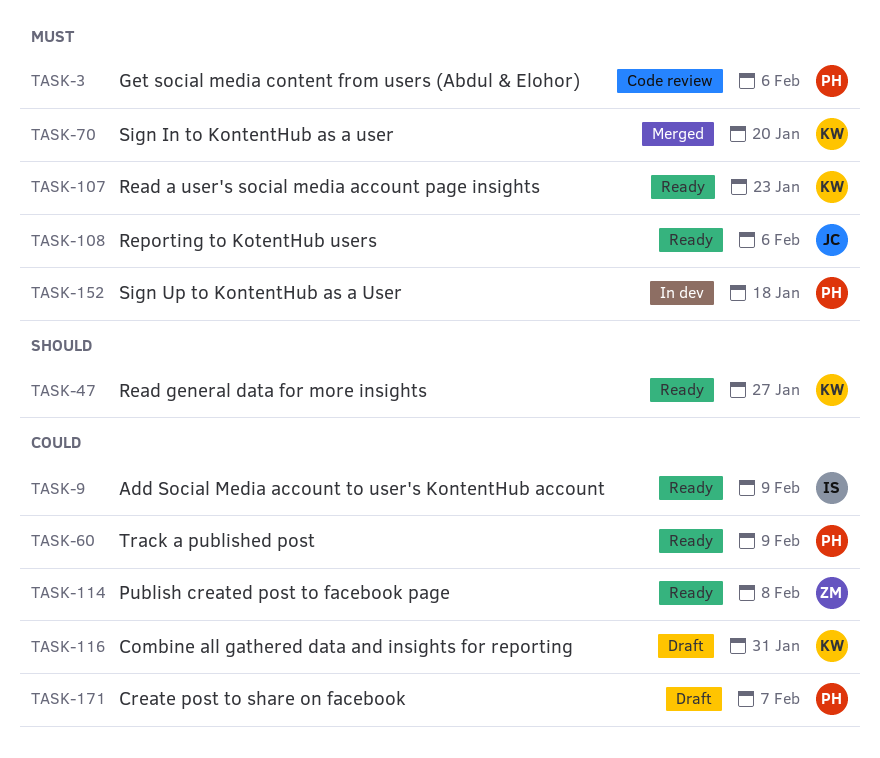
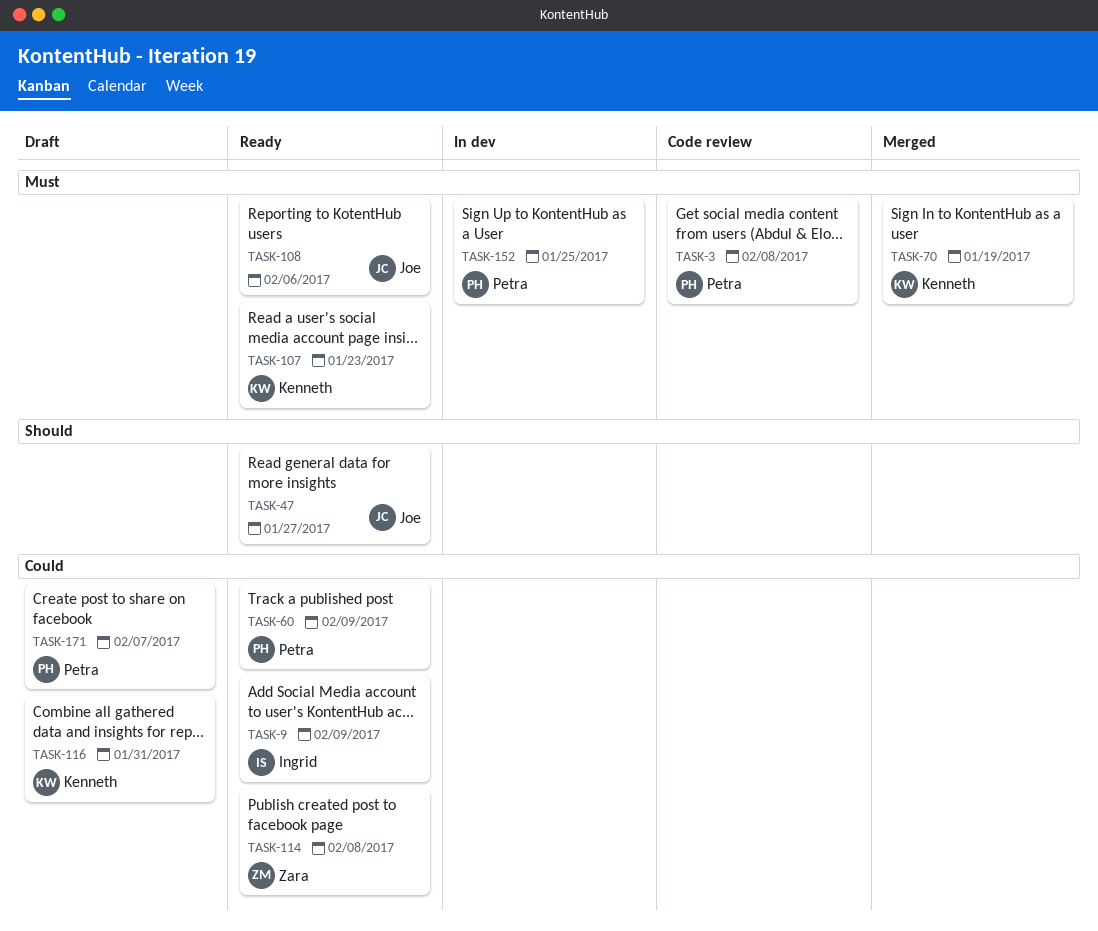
TASK-3, due: Feb 6 -> Feb 8
TASK-47, owner: Kenneth -> Joe
TASK-70, due: Jan 20 -> Jan 19
TASK-152, due: Jan 18 -> Jan 25

